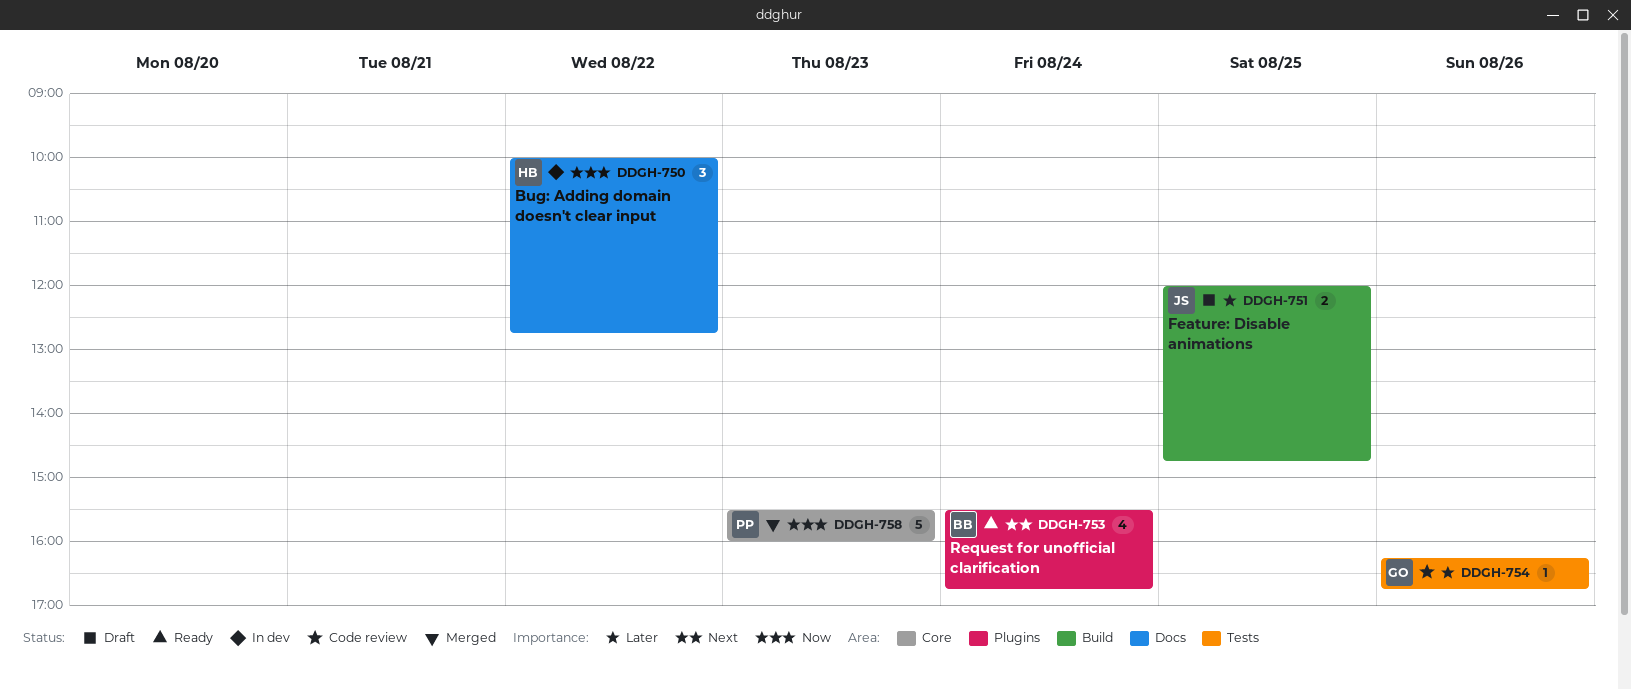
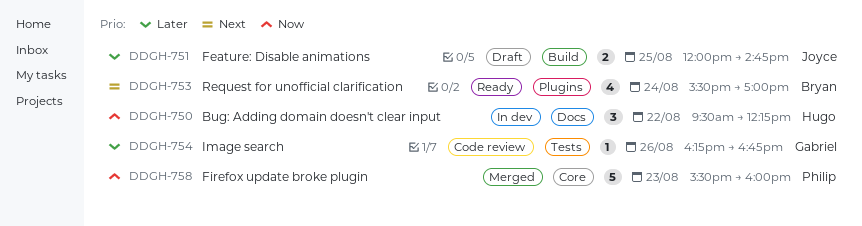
DDGH-750, begins: 10:00 -> 09:30
DDGH-750, ends: 12:45 -> 12:15
DDGH-753, ends: 16:45 -> 17:00

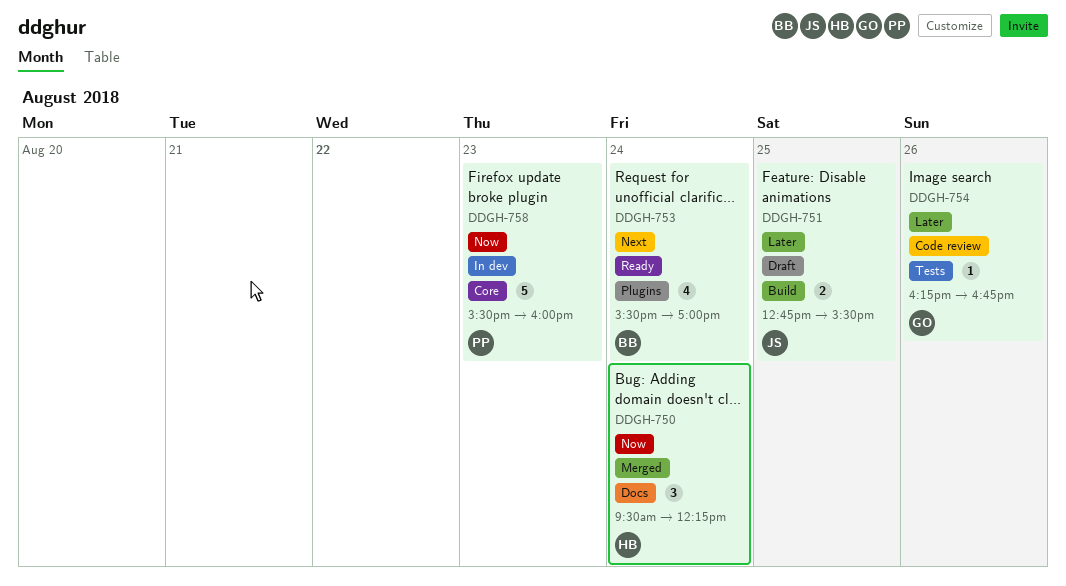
DDGH-750, status: In dev -> Merged
DDGH-750, day: Aug 22 -> Aug 24
DDGH-751, begins: 12:00 -> 12:45
DDGH-751, ends: 14:45 -> 15:30
DDGH-758, status: Merged -> In dev

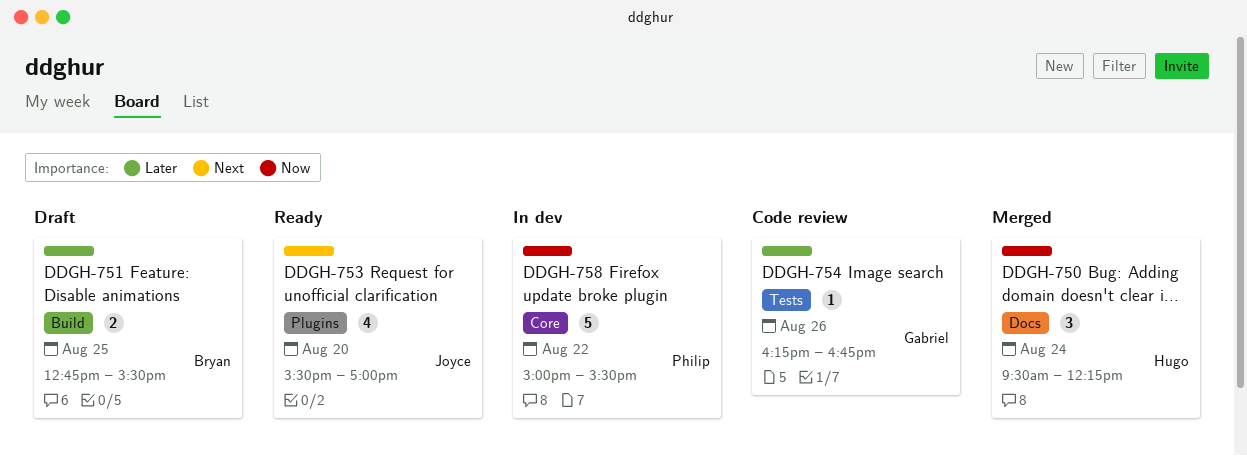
DDGH-751, owner: Joyce -> Bryan
DDGH-753, owner: Bryan -> Joyce
DDGH-753, day: Aug 24 -> Aug 20
DDGH-758, day: Aug 23 -> Aug 22
DDGH-758, begins: 15:30 -> 15:00
DDGH-758, ends: 16:00 -> 15:30

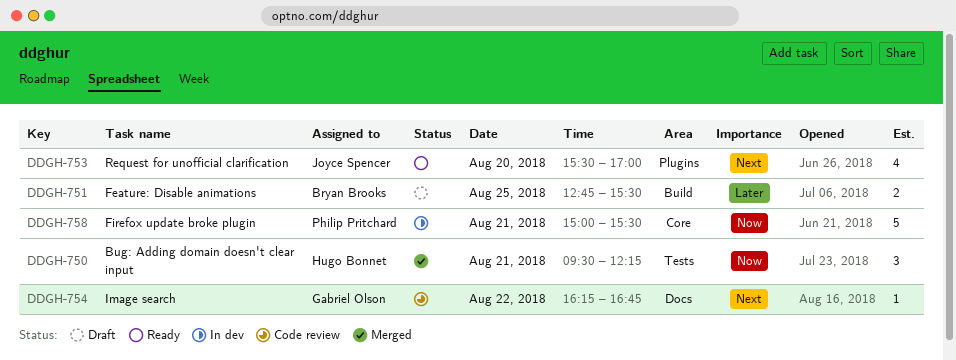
DDGH-750, label: Docs -> Tests
DDGH-750, day: Aug 24 -> Aug 21
DDGH-754, priority: Later -> Next
DDGH-754, label: Tests -> Docs
DDGH-754, day: Aug 26 -> Aug 22
DDGH-758, day: Aug 22 -> Aug 21

